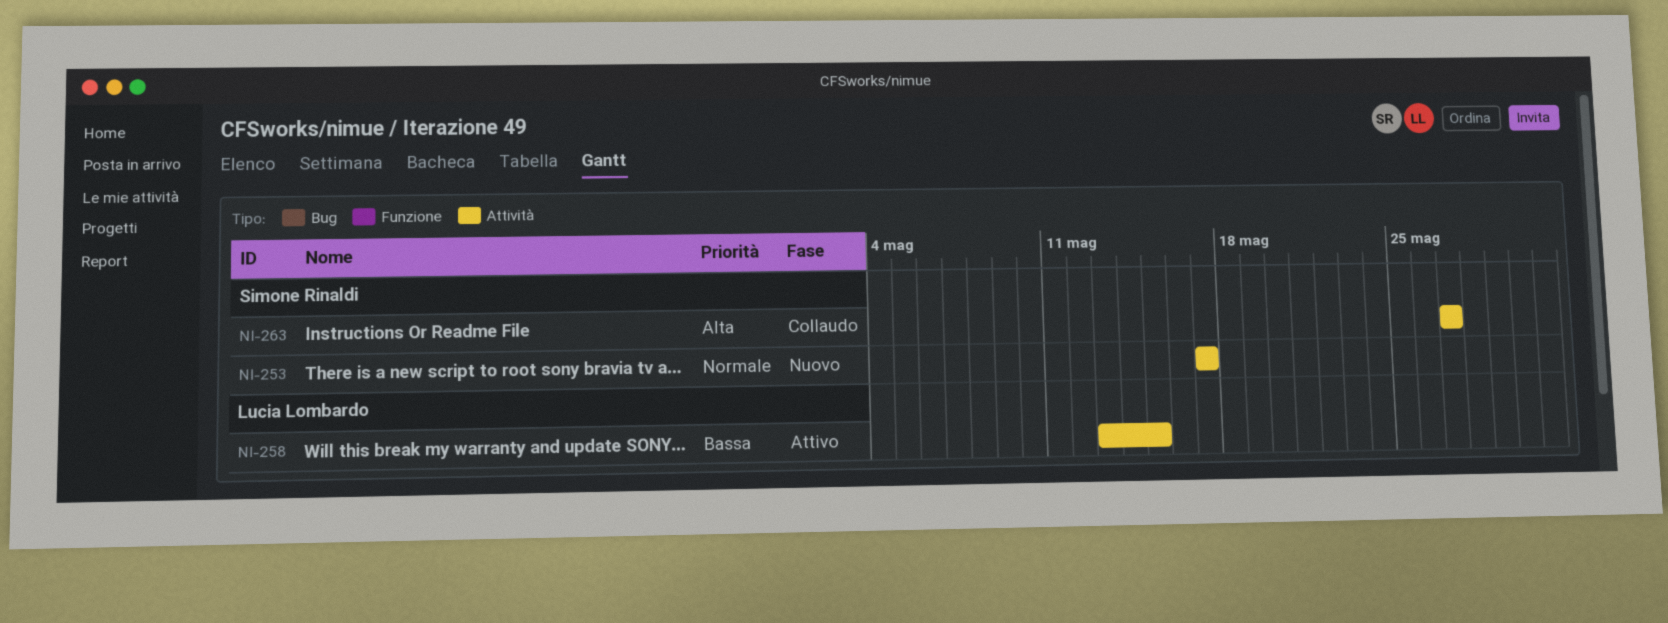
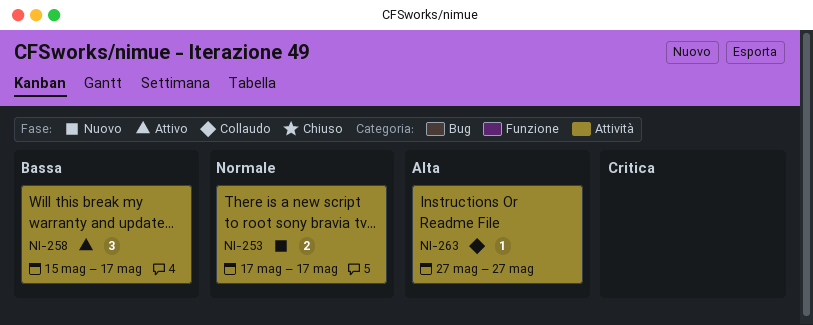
NI-258, start: May 13 -> May 15
NI-258, due: May 15 -> May 17

